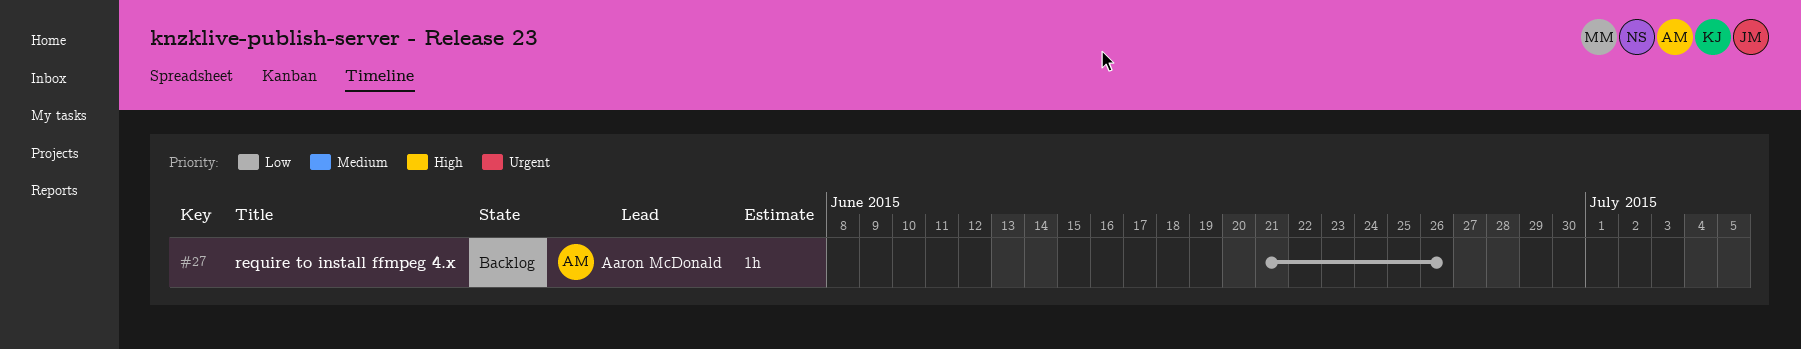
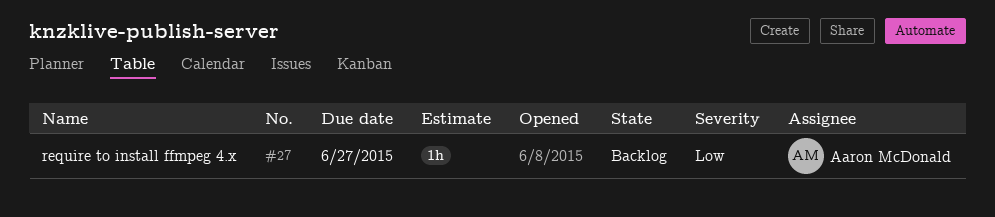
#27, due: Jun 26 -> Jun 27

